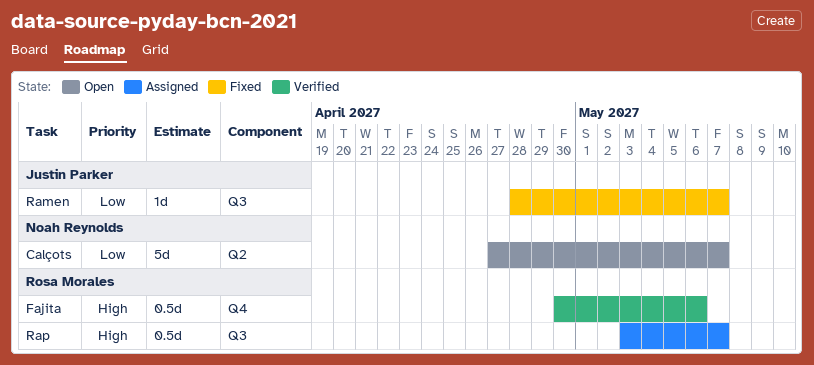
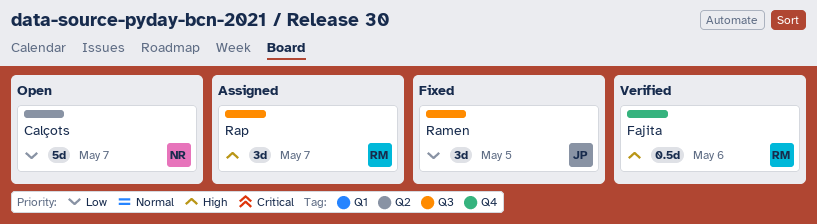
Ramen, estimate: 1d -> 3d
Ramen, due: May 7 -> May 5
Rap, estimate: 0.5d -> 3d

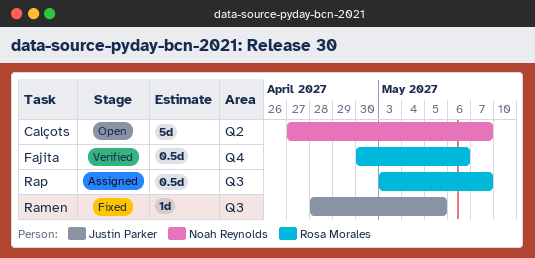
Ramen, estimate: 3d -> 1d
Rap, estimate: 3d -> 0.5d

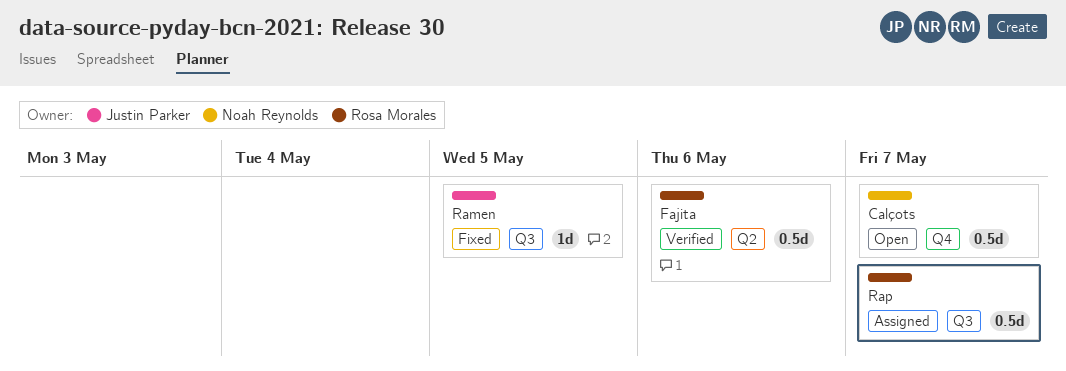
Calçots, label: Q2 -> Q4
Calçots, estimate: 5d -> 0.5d
Fajita, label: Q4 -> Q2

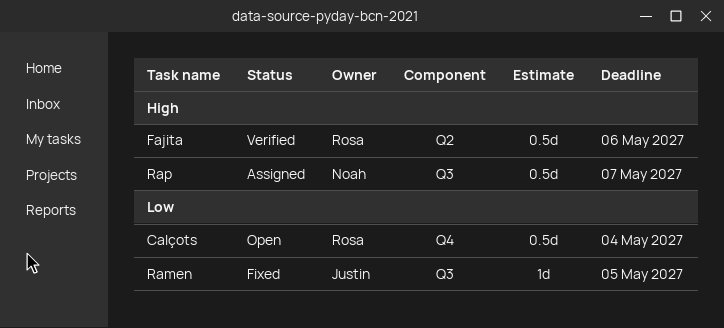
Calçots, owner: Noah Reynolds -> Rosa Morales
Calçots, due: May 7 -> May 4
Rap, owner: Rosa Morales -> Noah Reynolds

